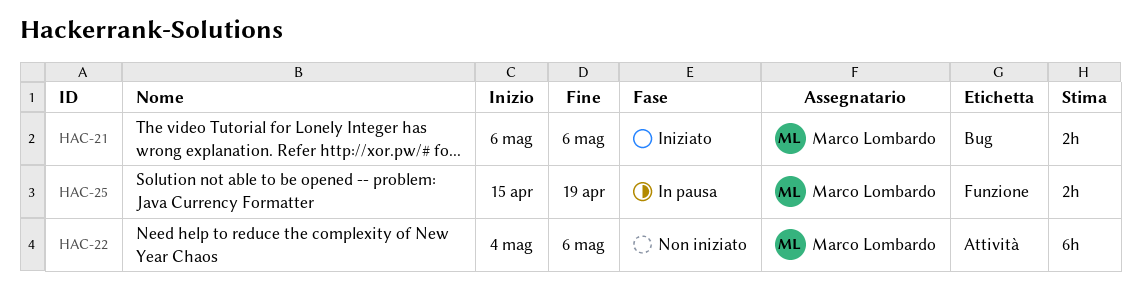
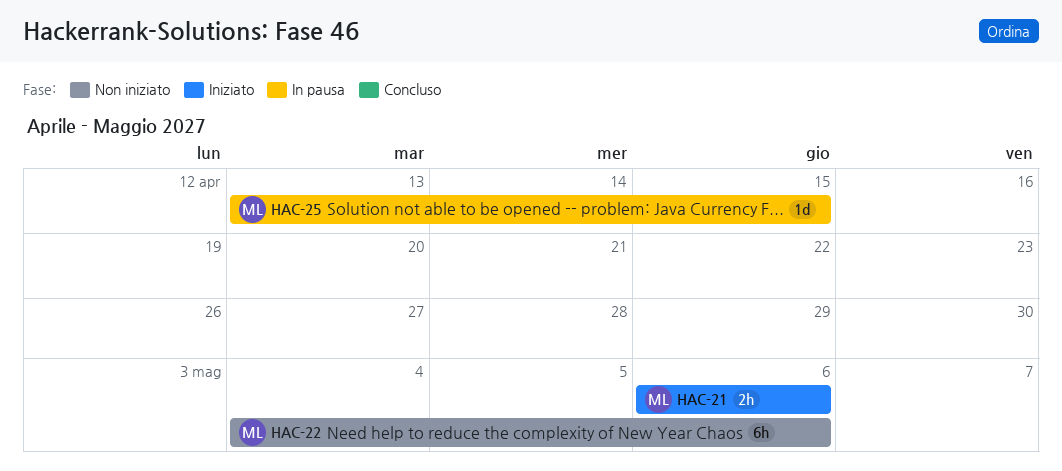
HAC-25, estimate: 2h -> 1d
HAC-25, start: Apr 15 -> Apr 13
HAC-25, due: Apr 19 -> Apr 15

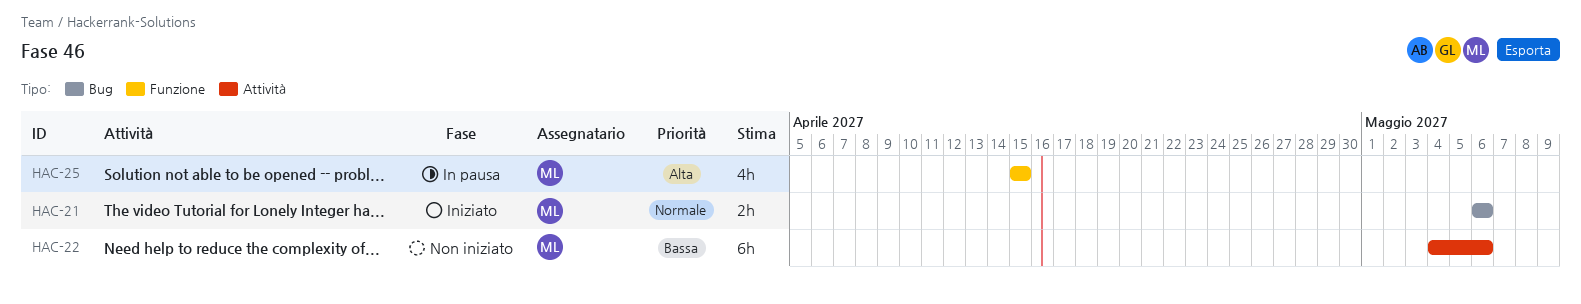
HAC-25, estimate: 1d -> 4h
HAC-25, start: Apr 13 -> Apr 15

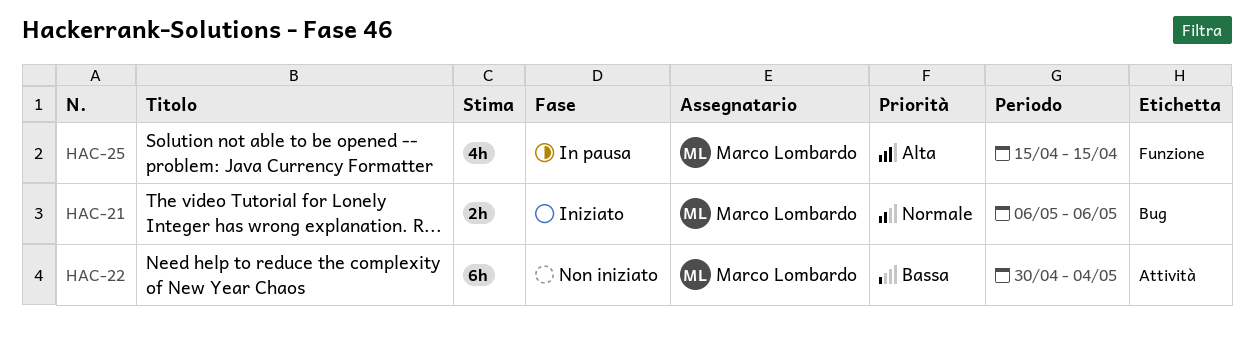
HAC-22, start: May 4 -> Apr 30
HAC-22, due: May 6 -> May 4

